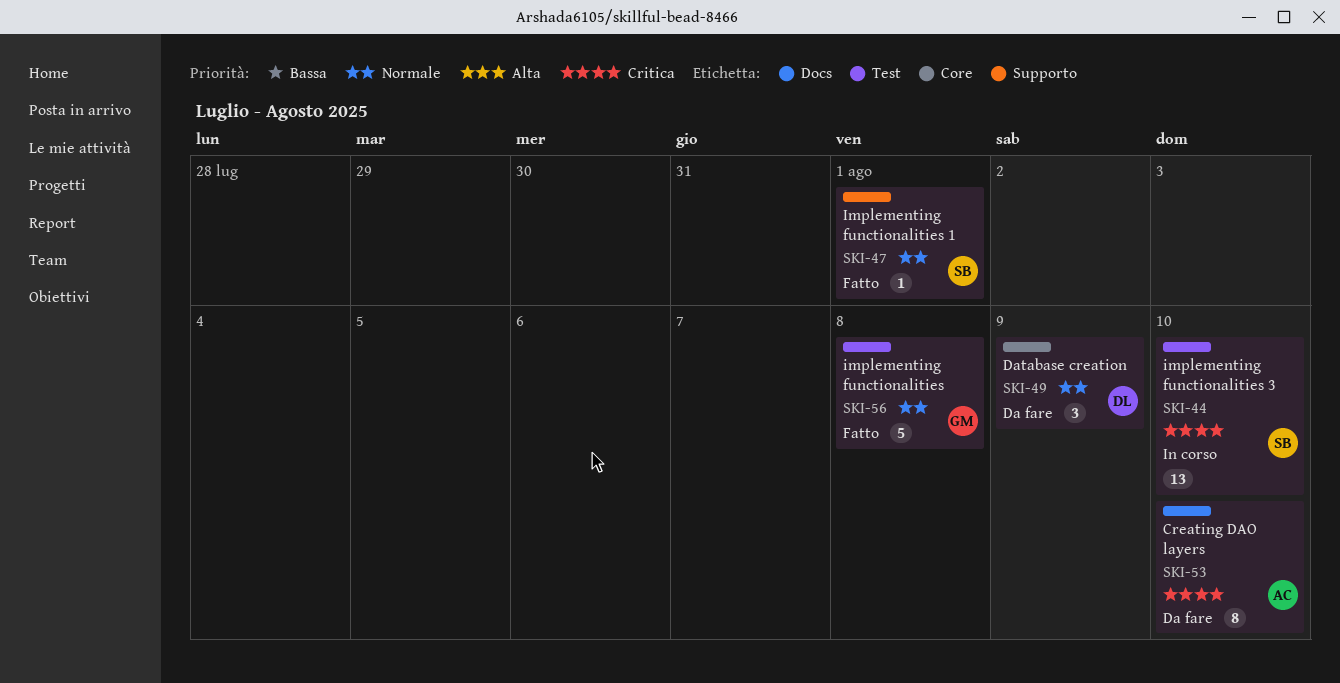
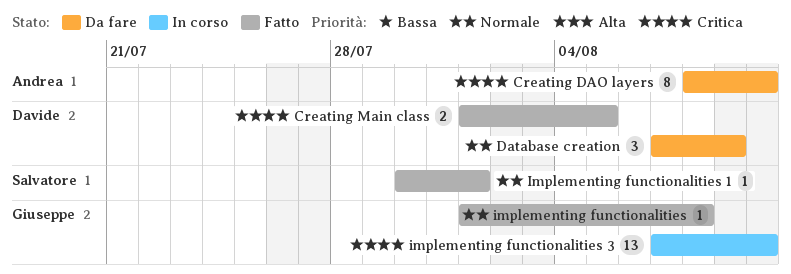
Creating Main class: none -> present
implementing functionalities, estimate: 5 -> 1
implementing functionalities 3, owner: Salvatore -> Giuseppe

